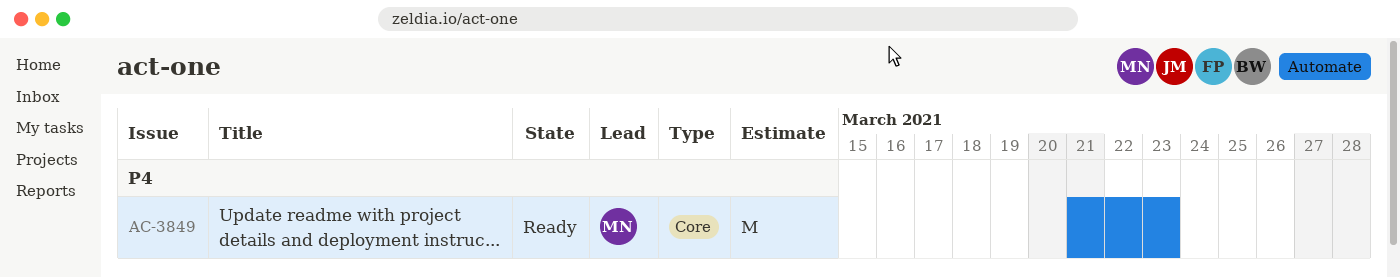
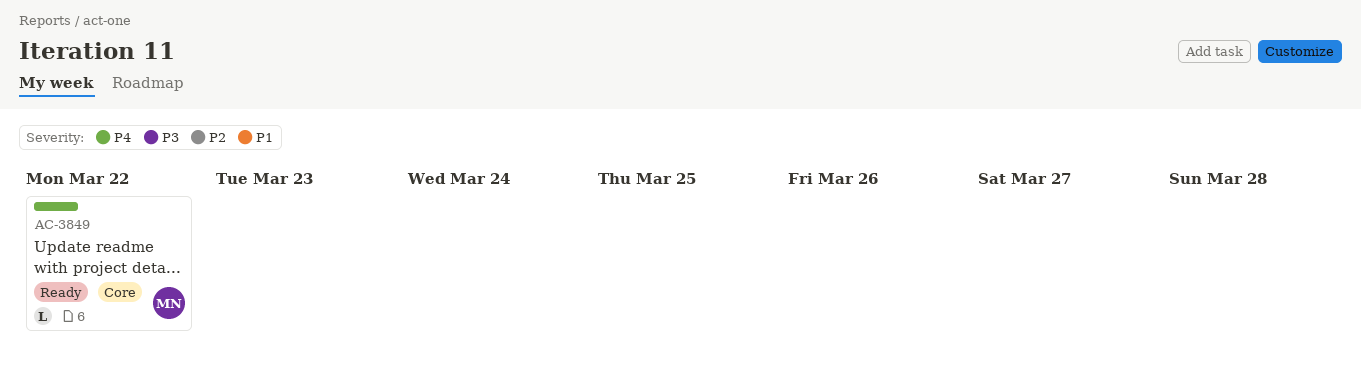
AC-3849, estimate: M -> L
AC-3849, due: Mar 23 -> Mar 22

